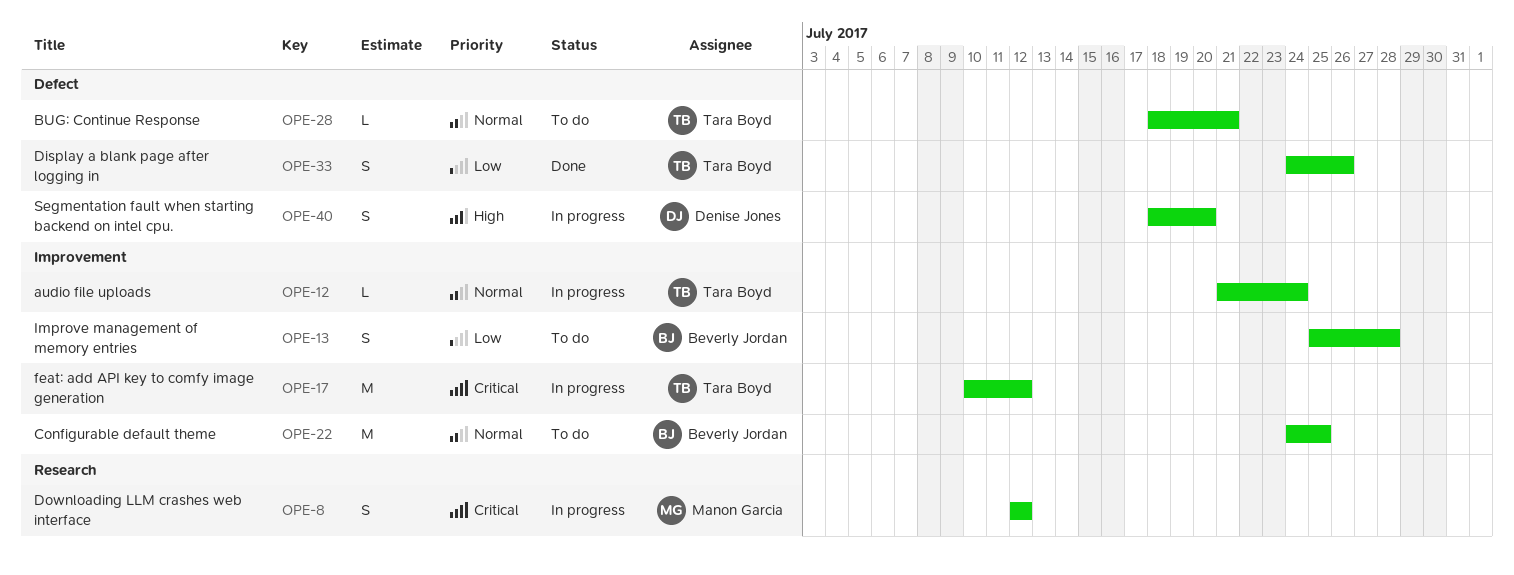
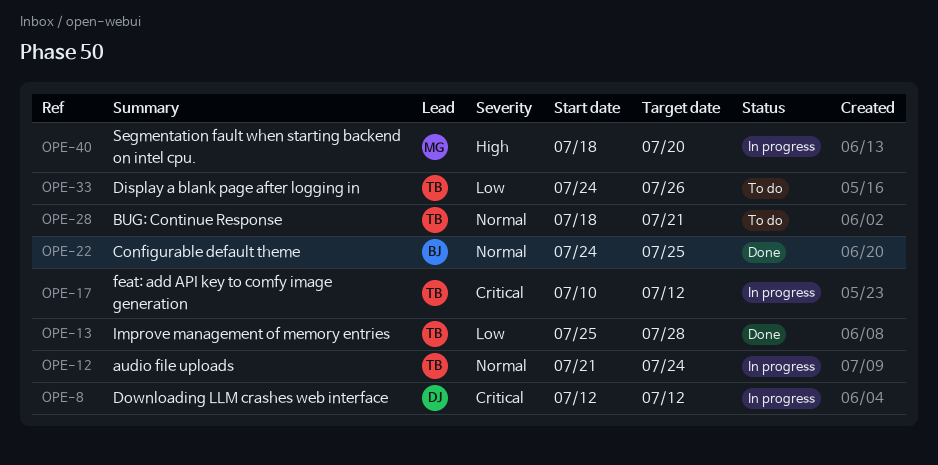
OPE-8, owner: Manon Garcia -> Denise Jones
OPE-13, status: To do -> Done
OPE-13, owner: Beverly Jordan -> Tara Boyd
OPE-22, status: To do -> Done
OPE-33, status: Done -> To do
OPE-40, owner: Denise Jones -> Manon Garcia

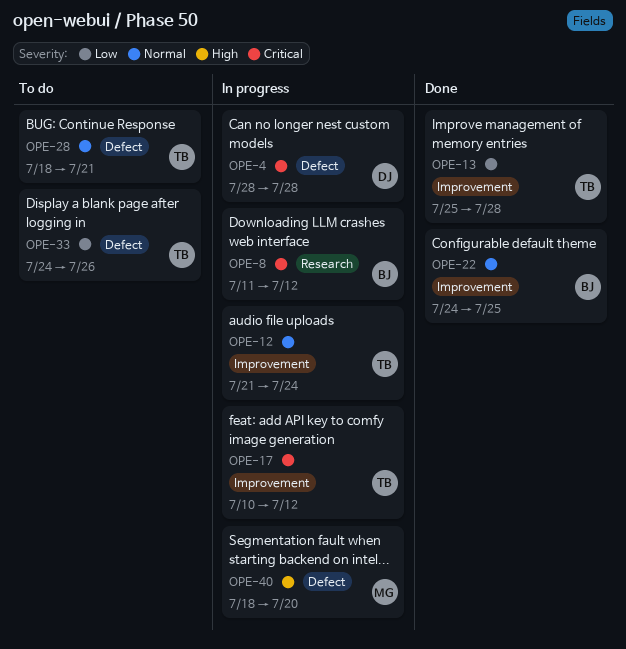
OPE-4: none -> present
OPE-8, owner: DJ -> BJ
OPE-8, start: Jul 12 -> Jul 11

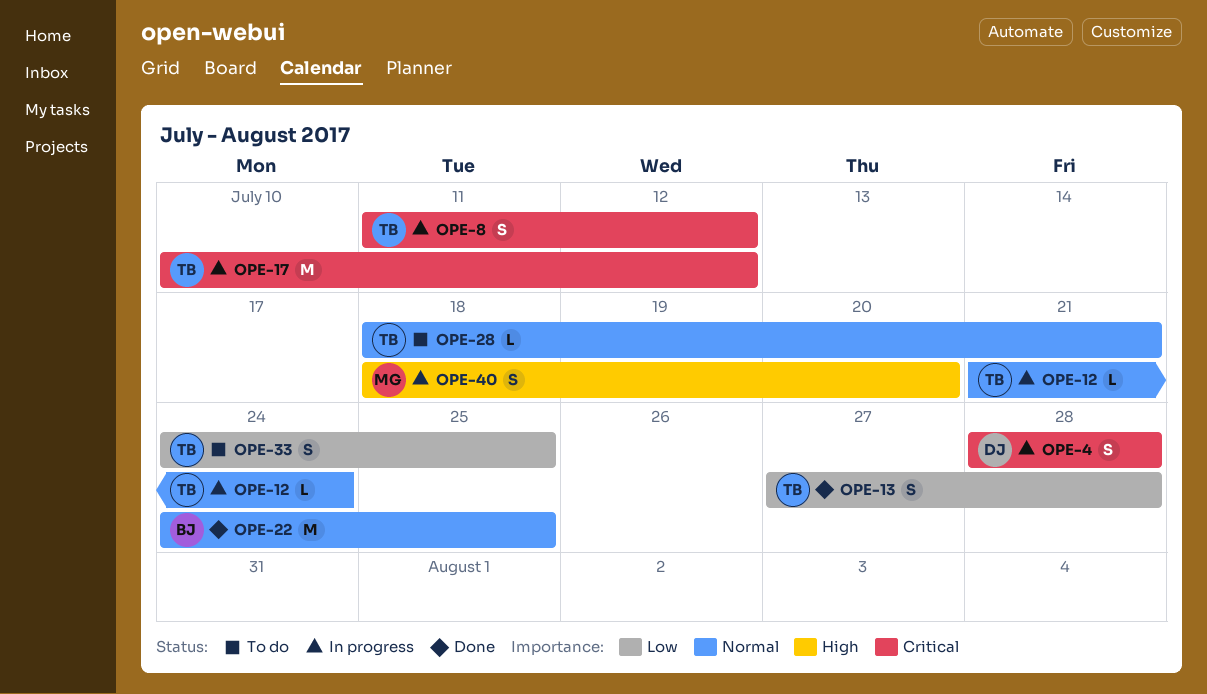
OPE-8, owner: BJ -> TB
OPE-13, start: Jul 25 -> Jul 27
OPE-33, due: Jul 26 -> Jul 25

